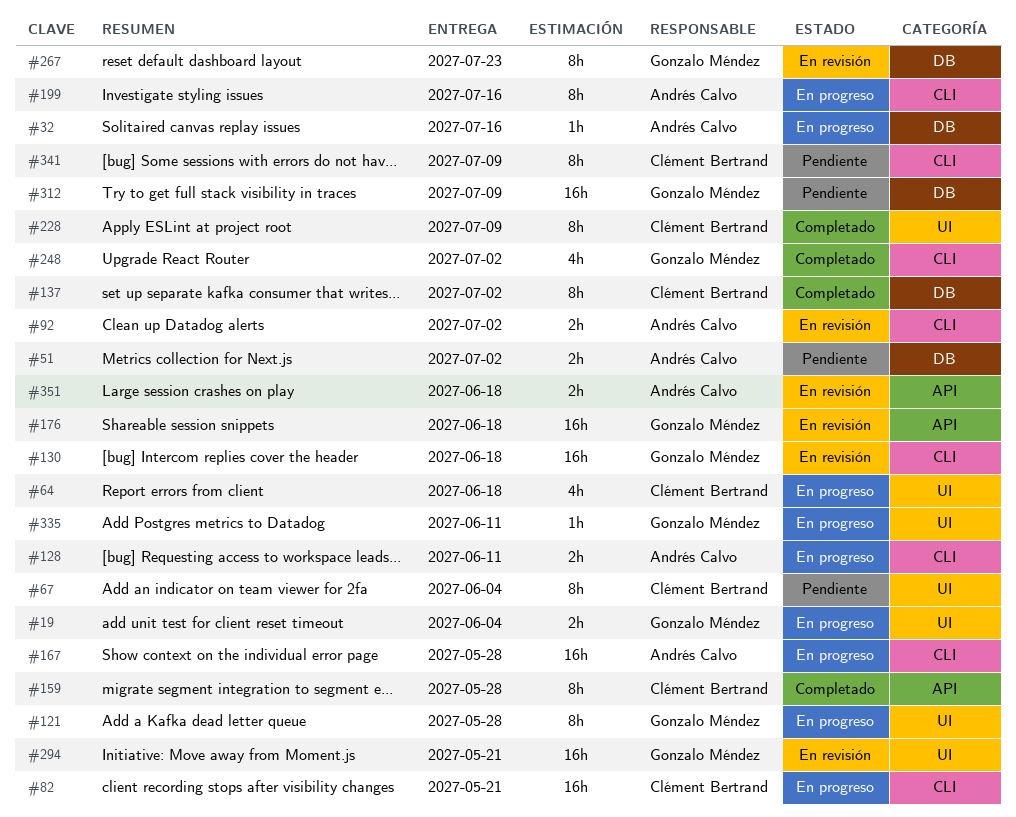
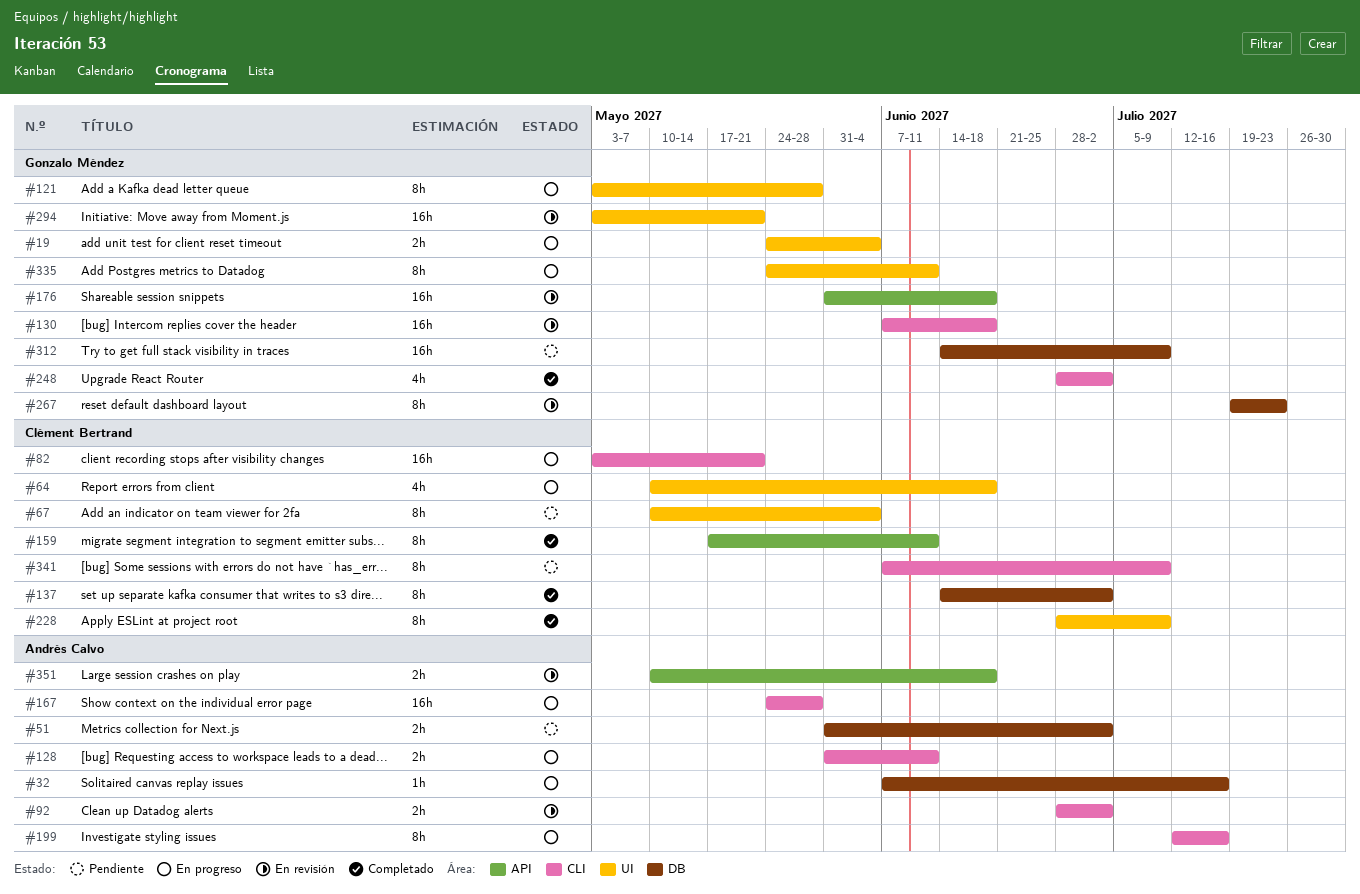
#159, due: May 28 -> Jun 11
#335, estimate: 1h -> 8h

